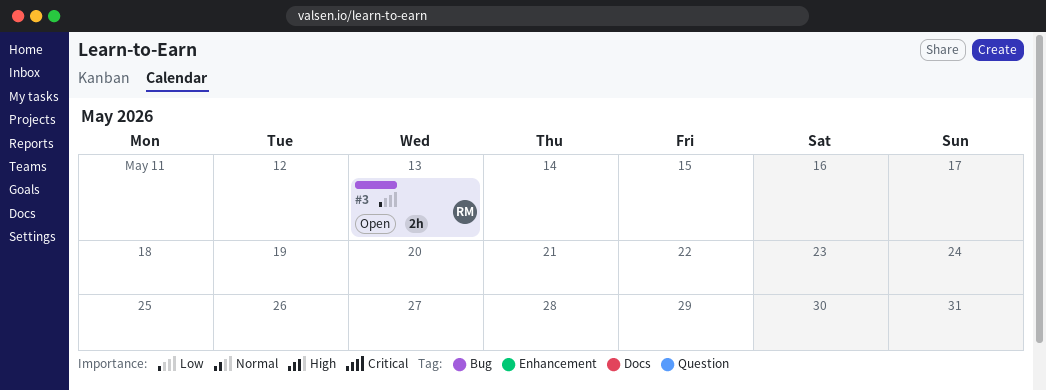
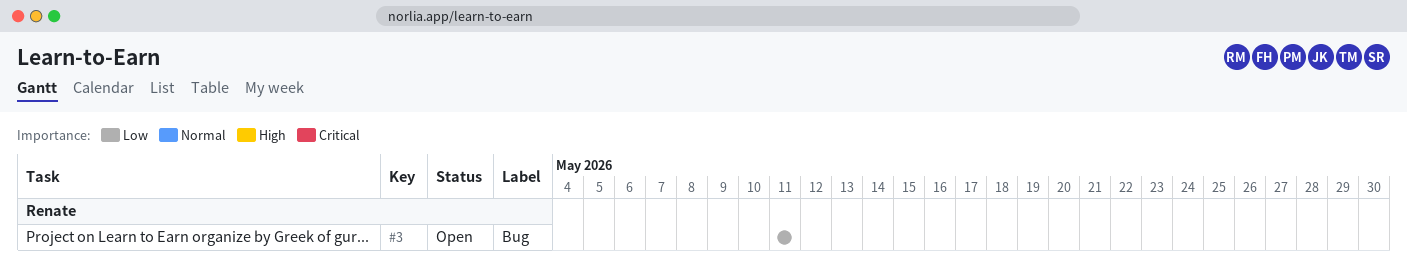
#3, due: May 13 -> May 11

